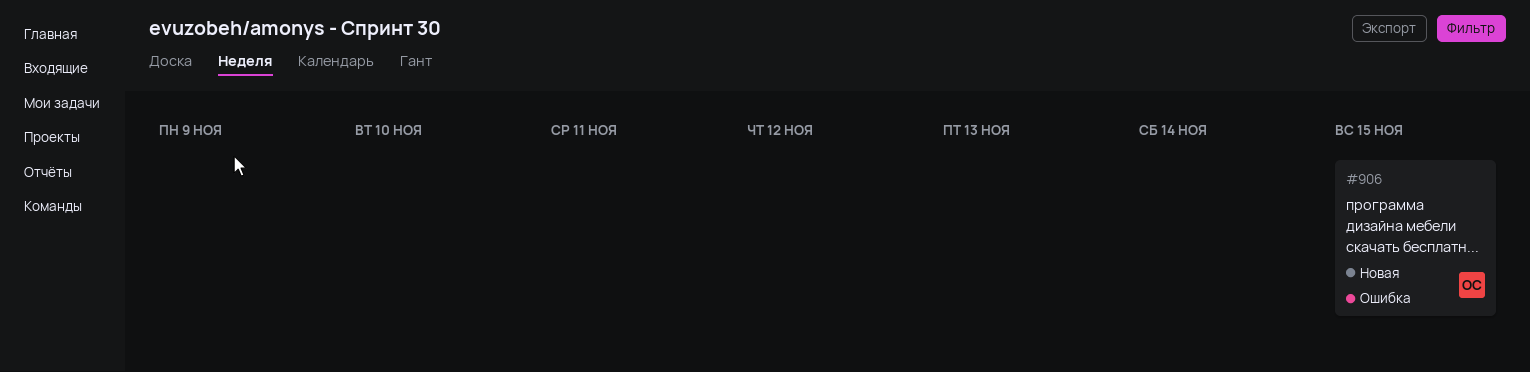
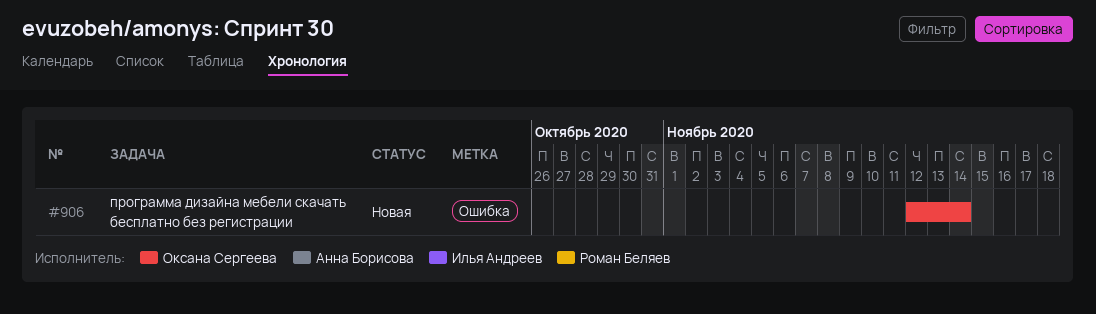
#906, due: Nov 15 -> Nov 14

